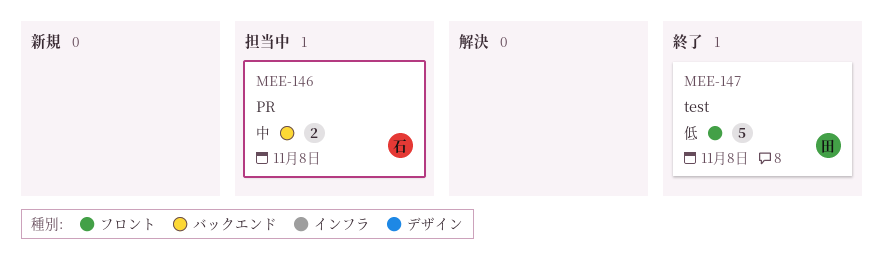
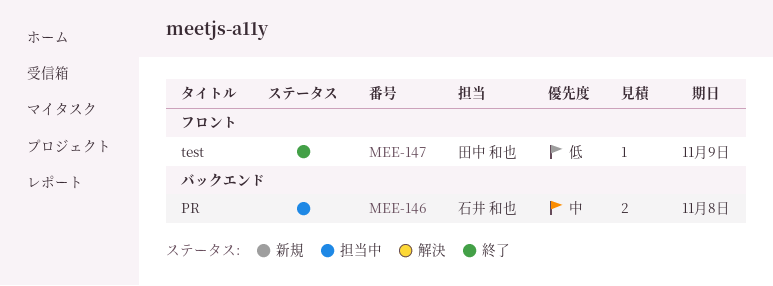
MEE-147, estimate: 5 -> 1
MEE-147, due: Nov 8 -> Nov 9

